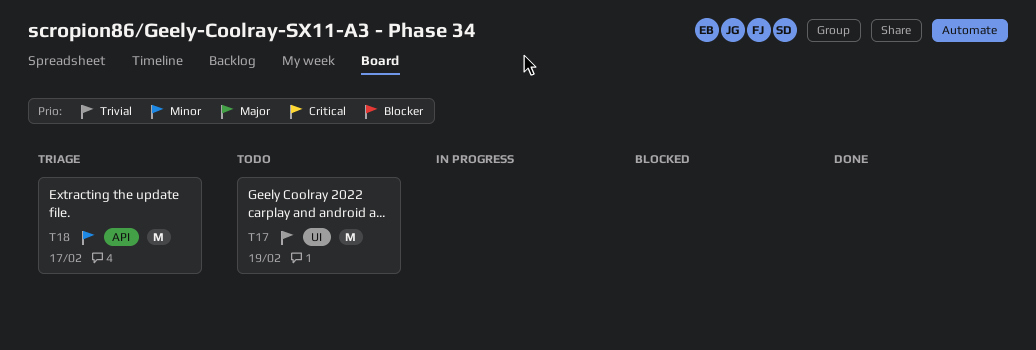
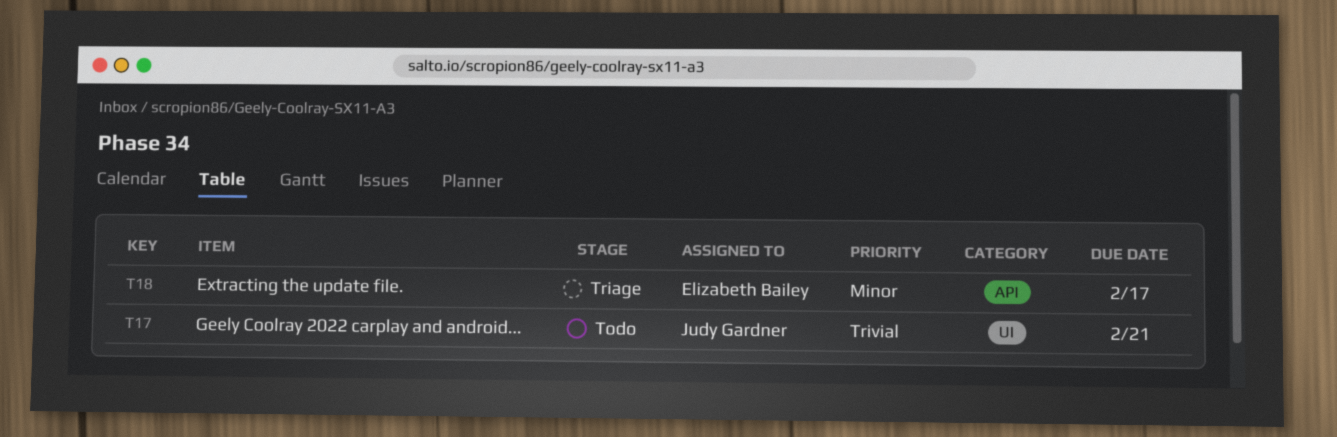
T17, due: Feb 19 -> Feb 21

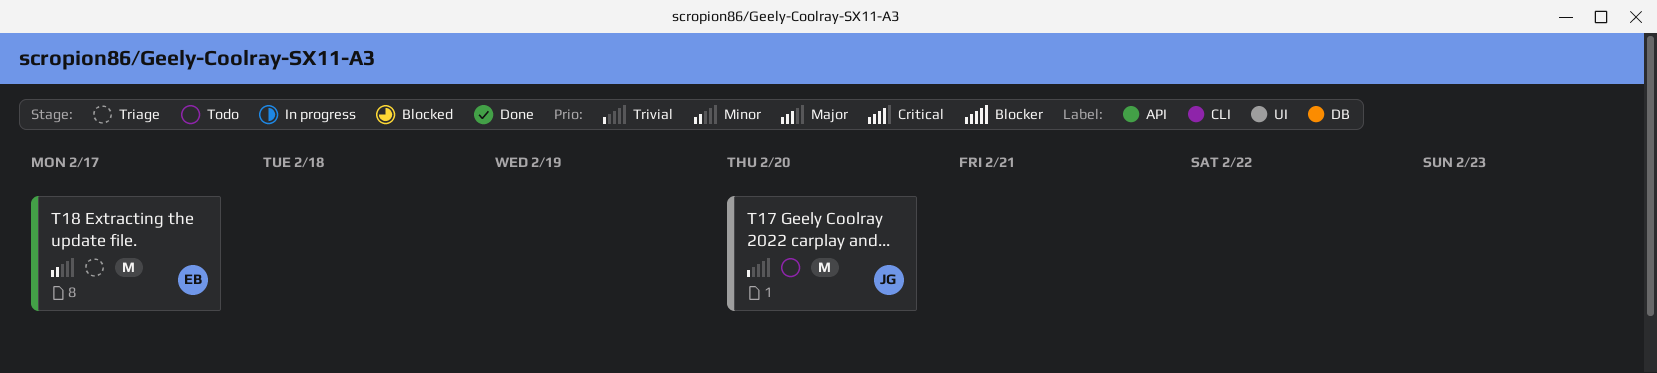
T17, due: Feb 21 -> Feb 20

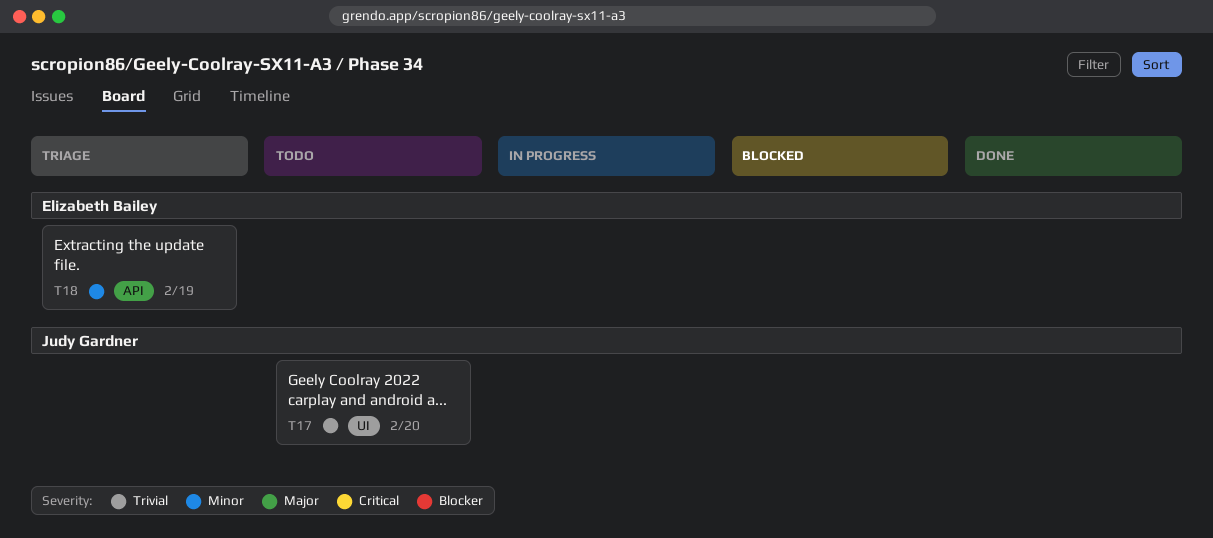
T18, due: Feb 17 -> Feb 19

